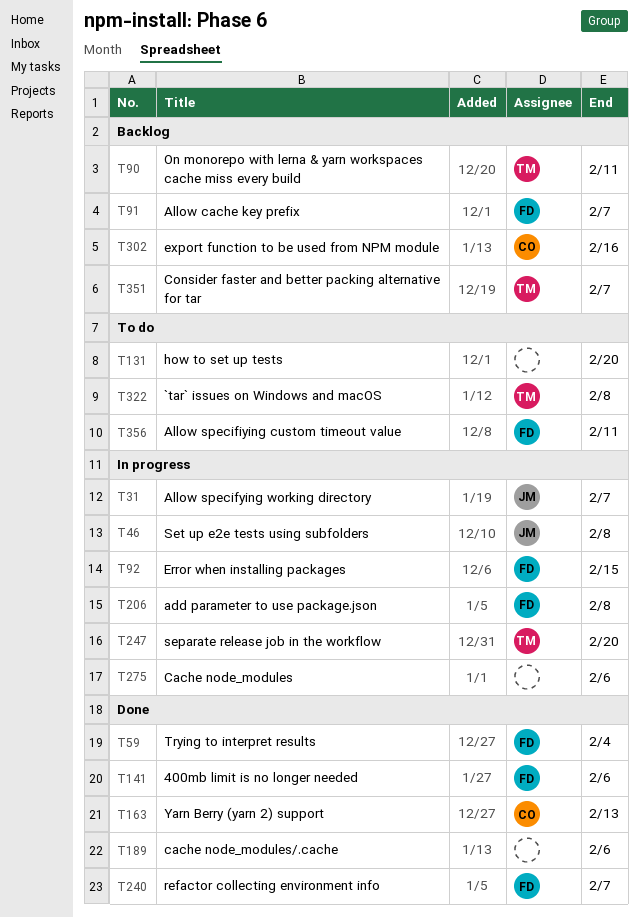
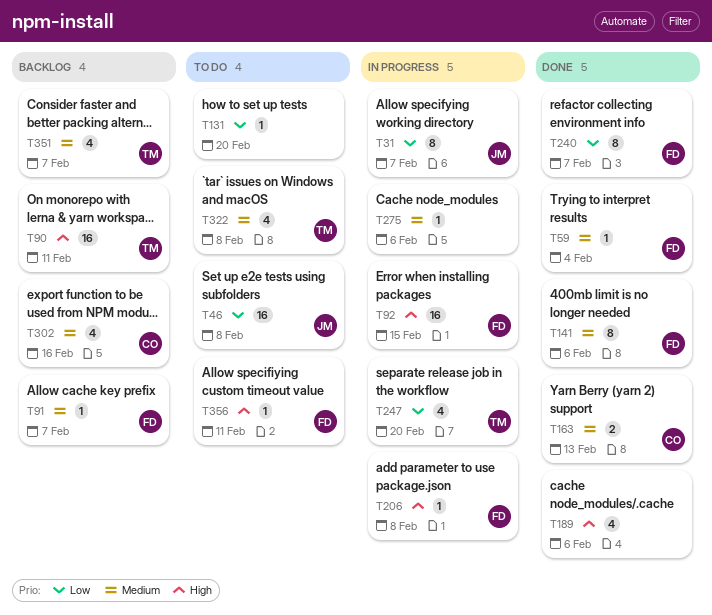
T46, status: In progress -> To do

